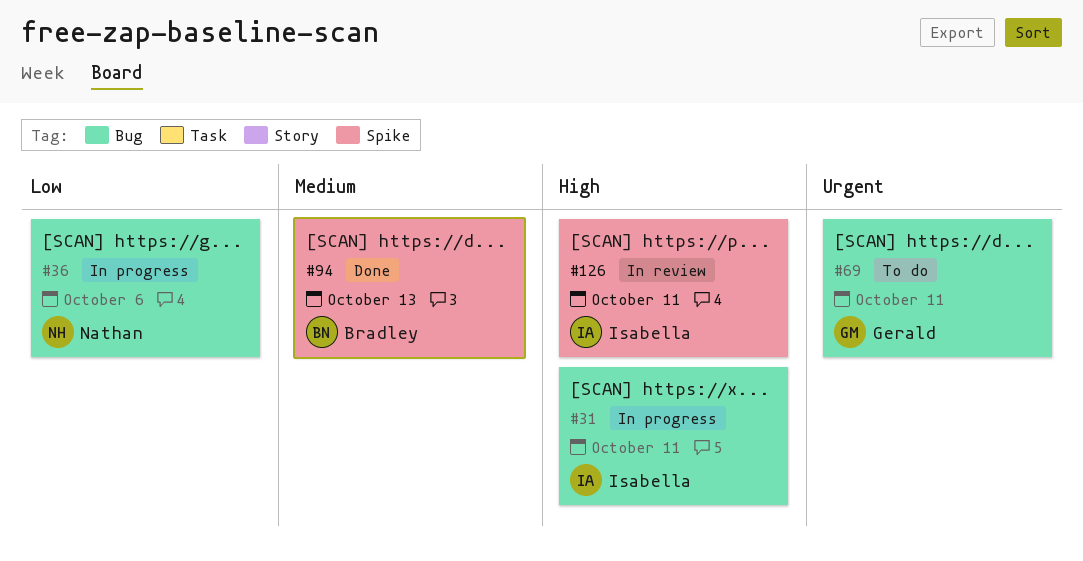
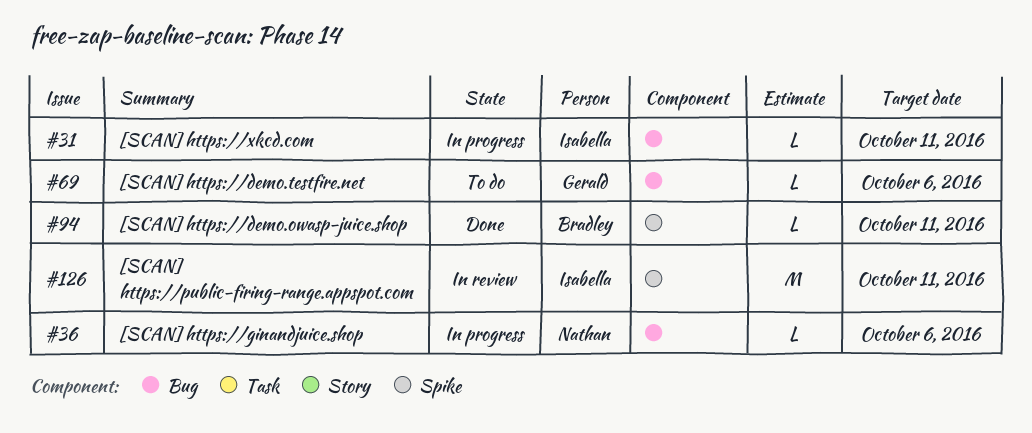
#69, due: Oct 11 -> Oct 6
#94, due: Oct 13 -> Oct 11

